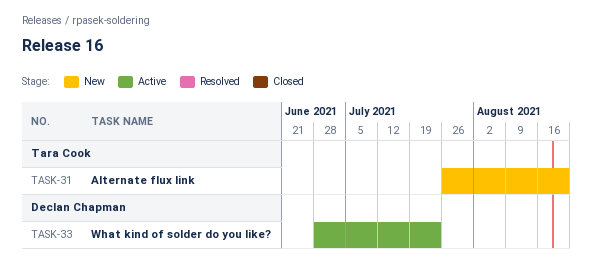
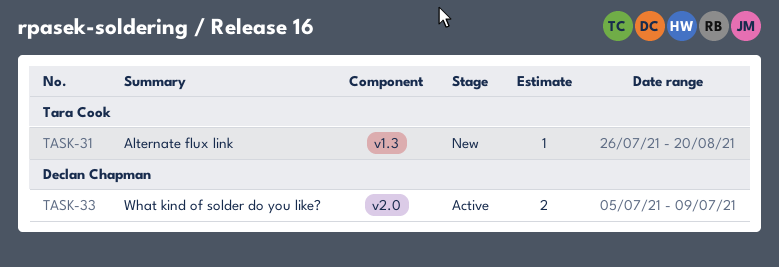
TASK-33, start: Jun 28 -> Jul 5
TASK-33, due: Jul 23 -> Jul 9

